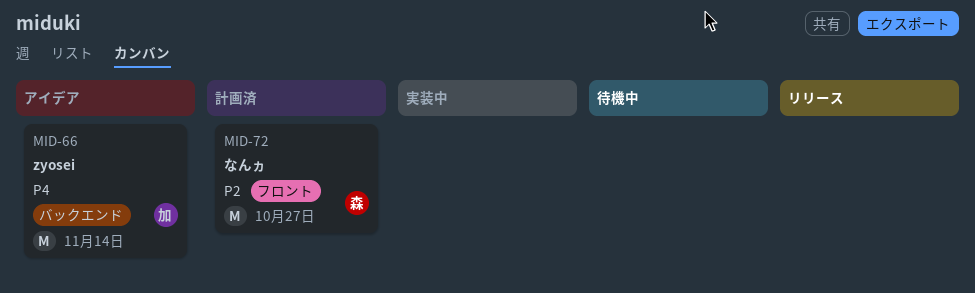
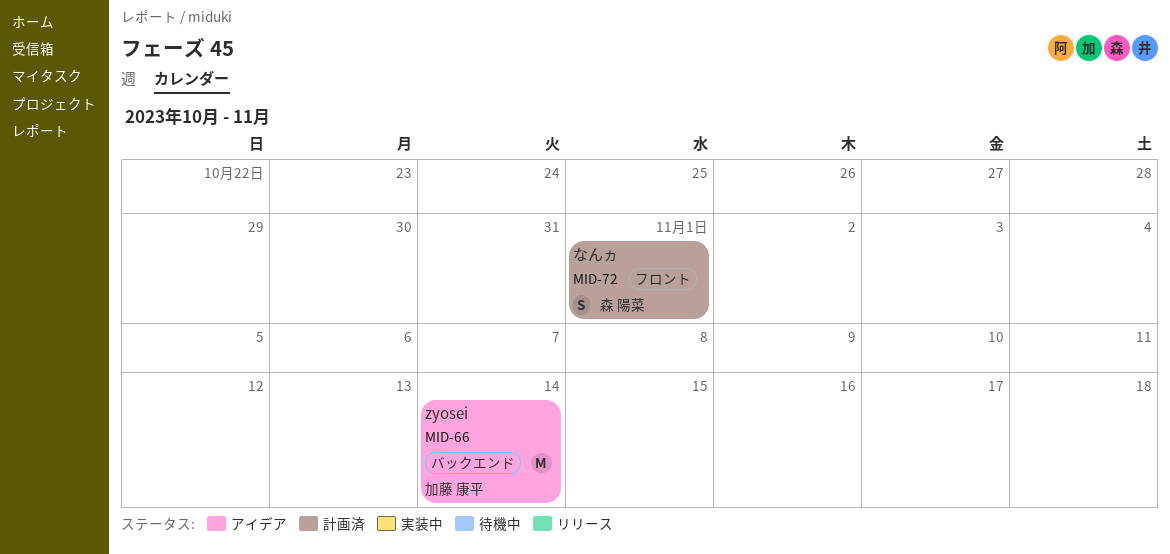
MID-72, estimate: M -> S
MID-72, due: Oct 27 -> Nov 1

